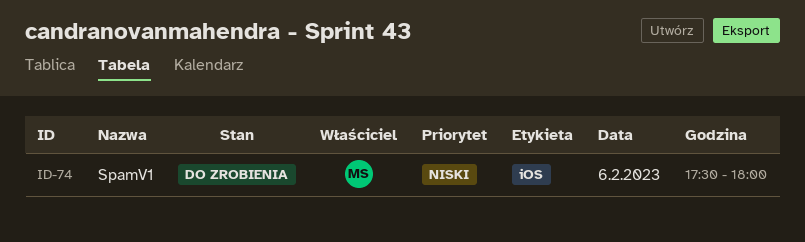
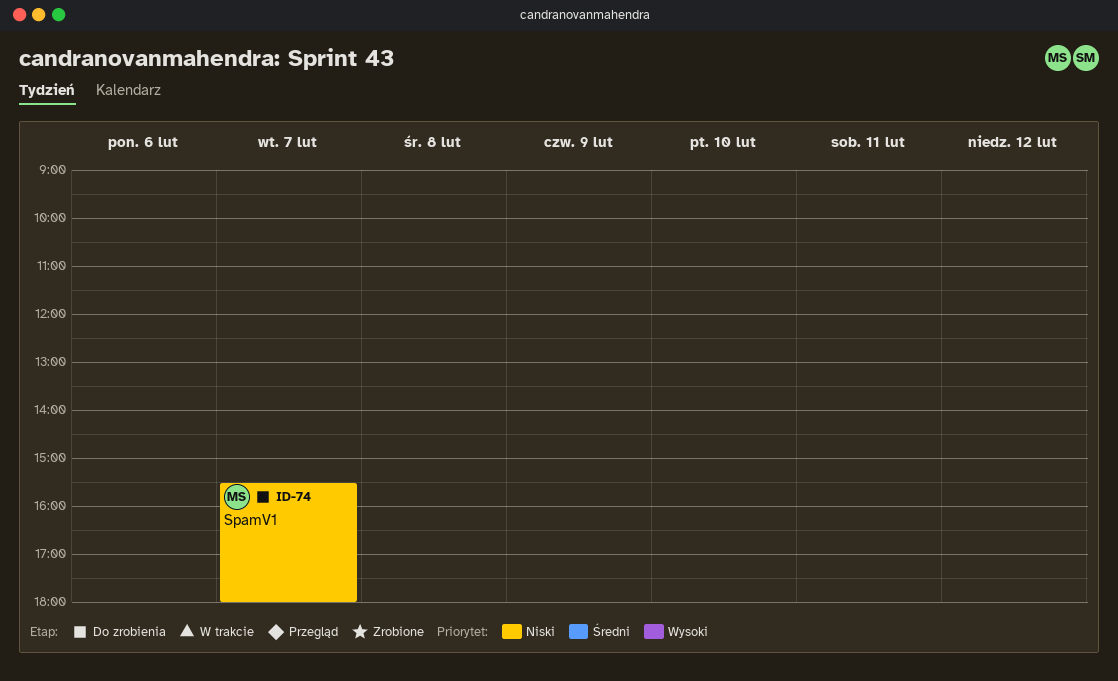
ID-74, day: Feb 6 -> Feb 7
ID-74, begins: 17:30 -> 15:30

